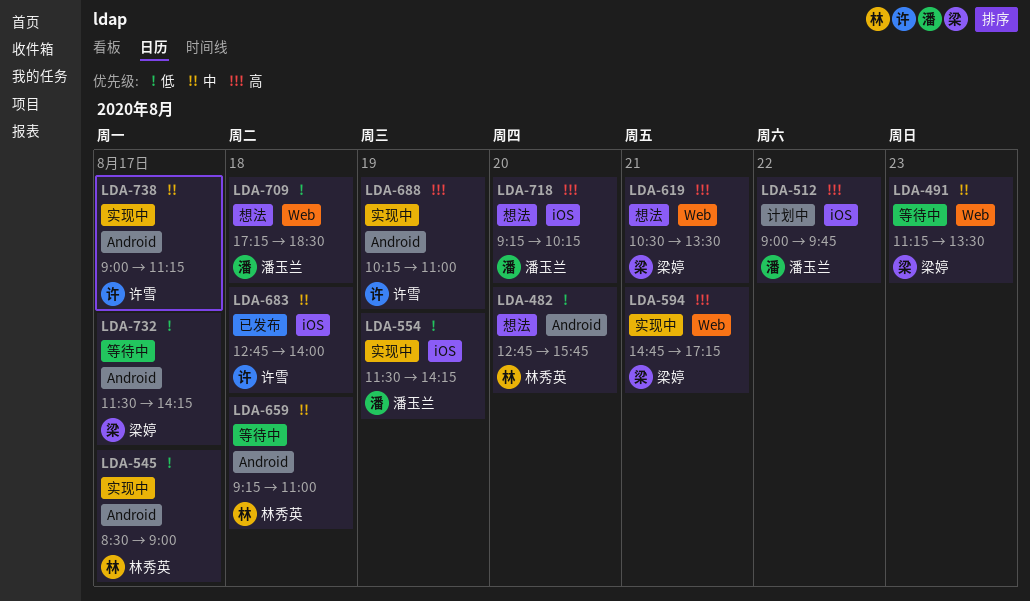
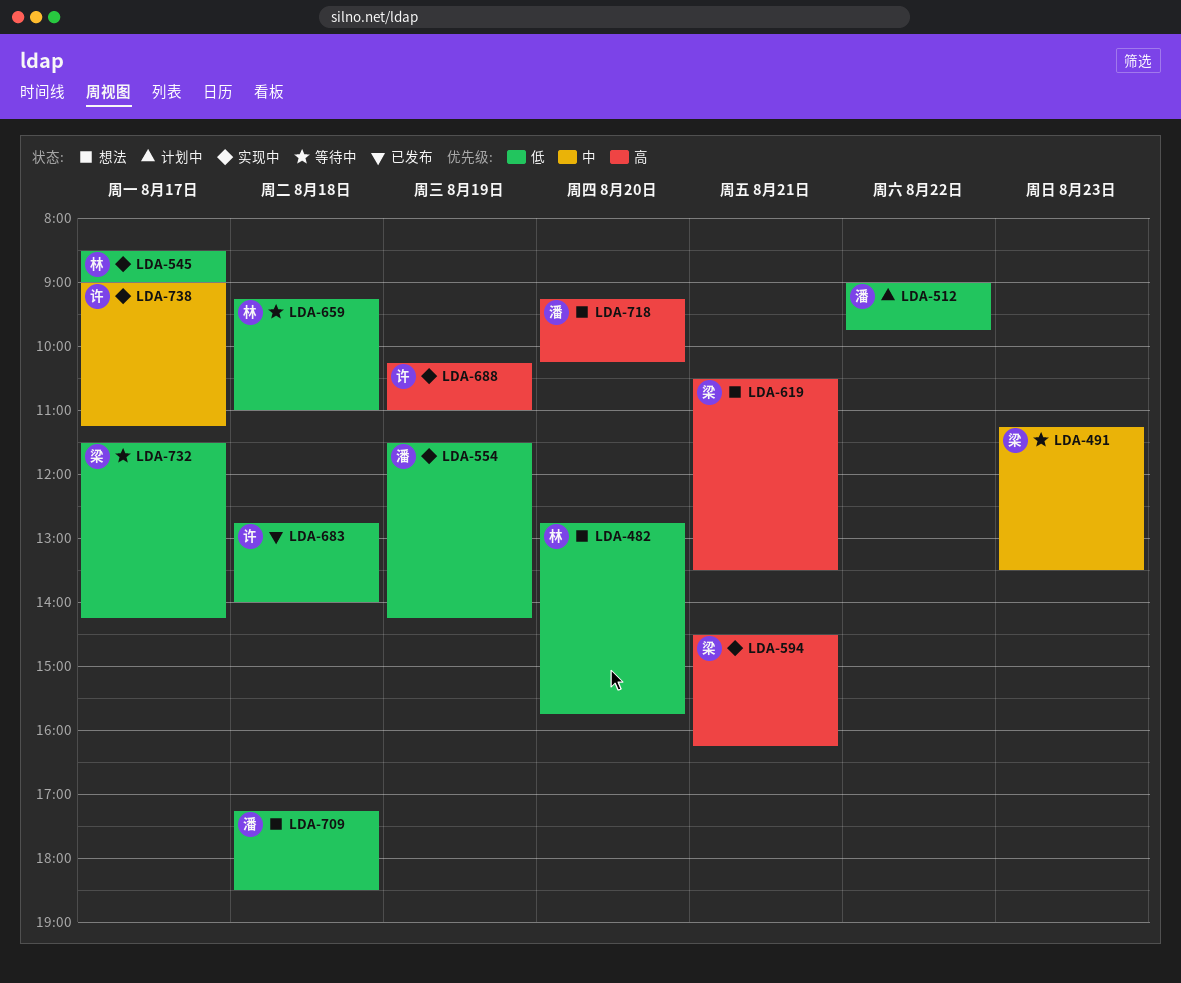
LDA-512, priority: 高 -> 低
LDA-594, begins: 14:45 -> 14:30
LDA-594, ends: 17:15 -> 16:15
LDA-659, priority: 中 -> 低
LDA-683, priority: 中 -> 低

